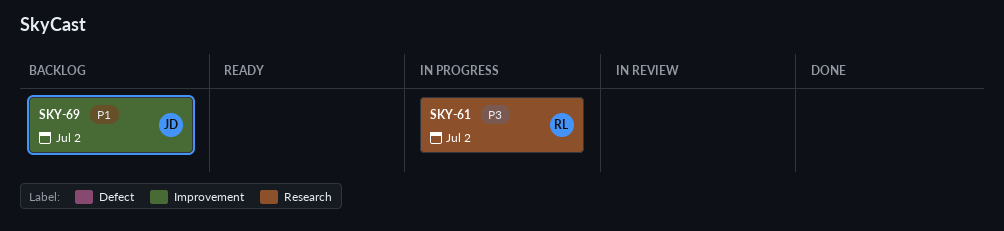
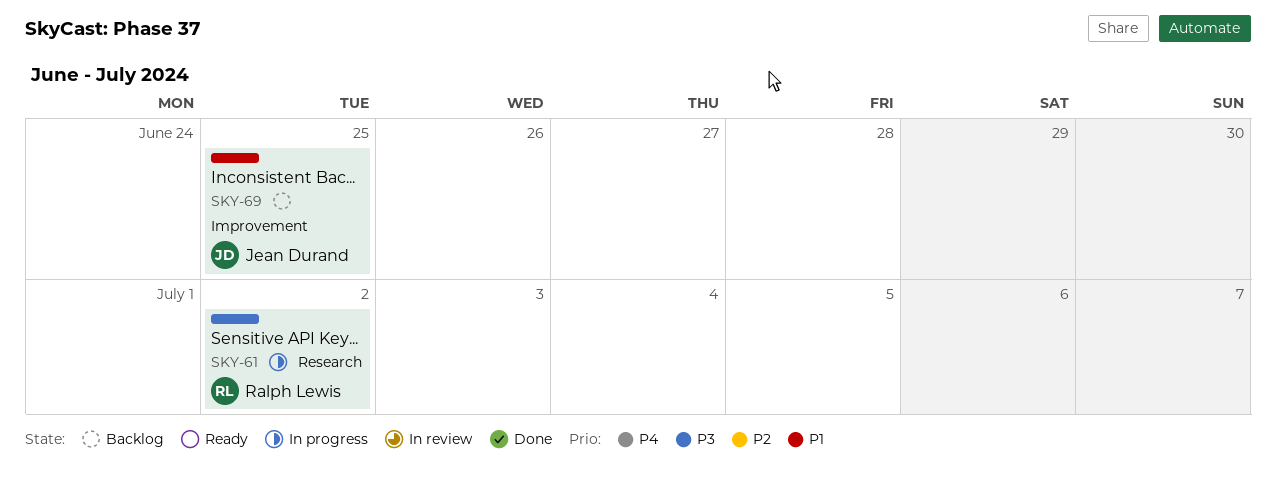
SKY-69, due: Jul 2 -> Jun 25

